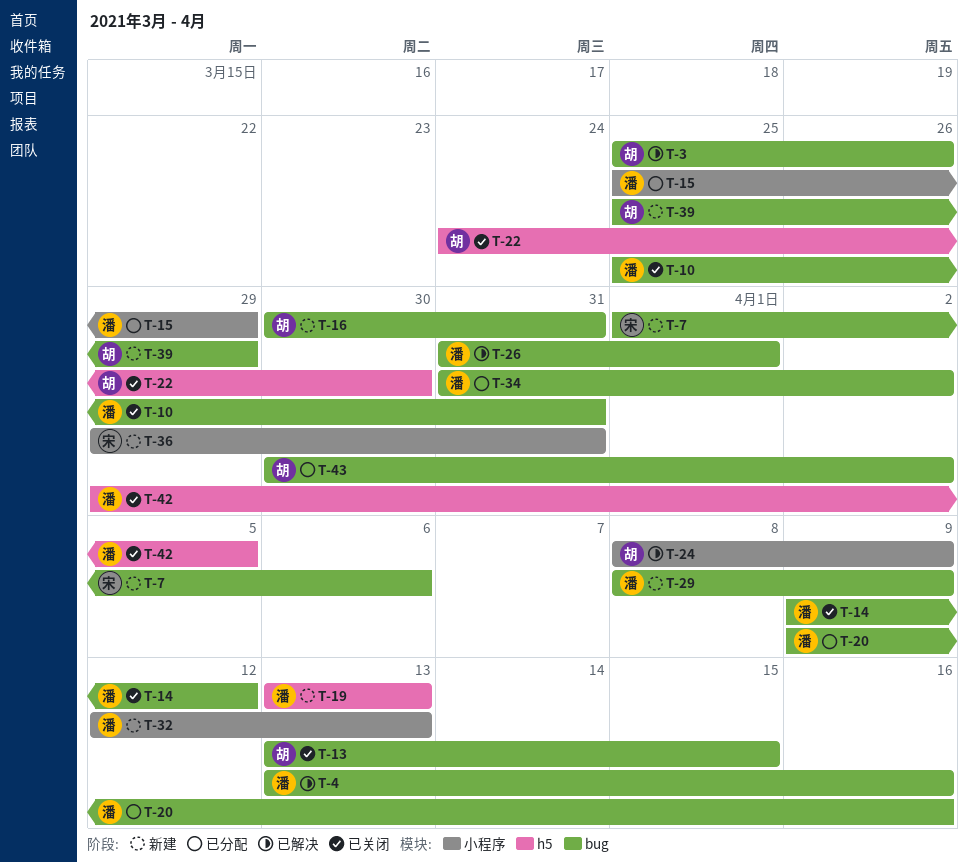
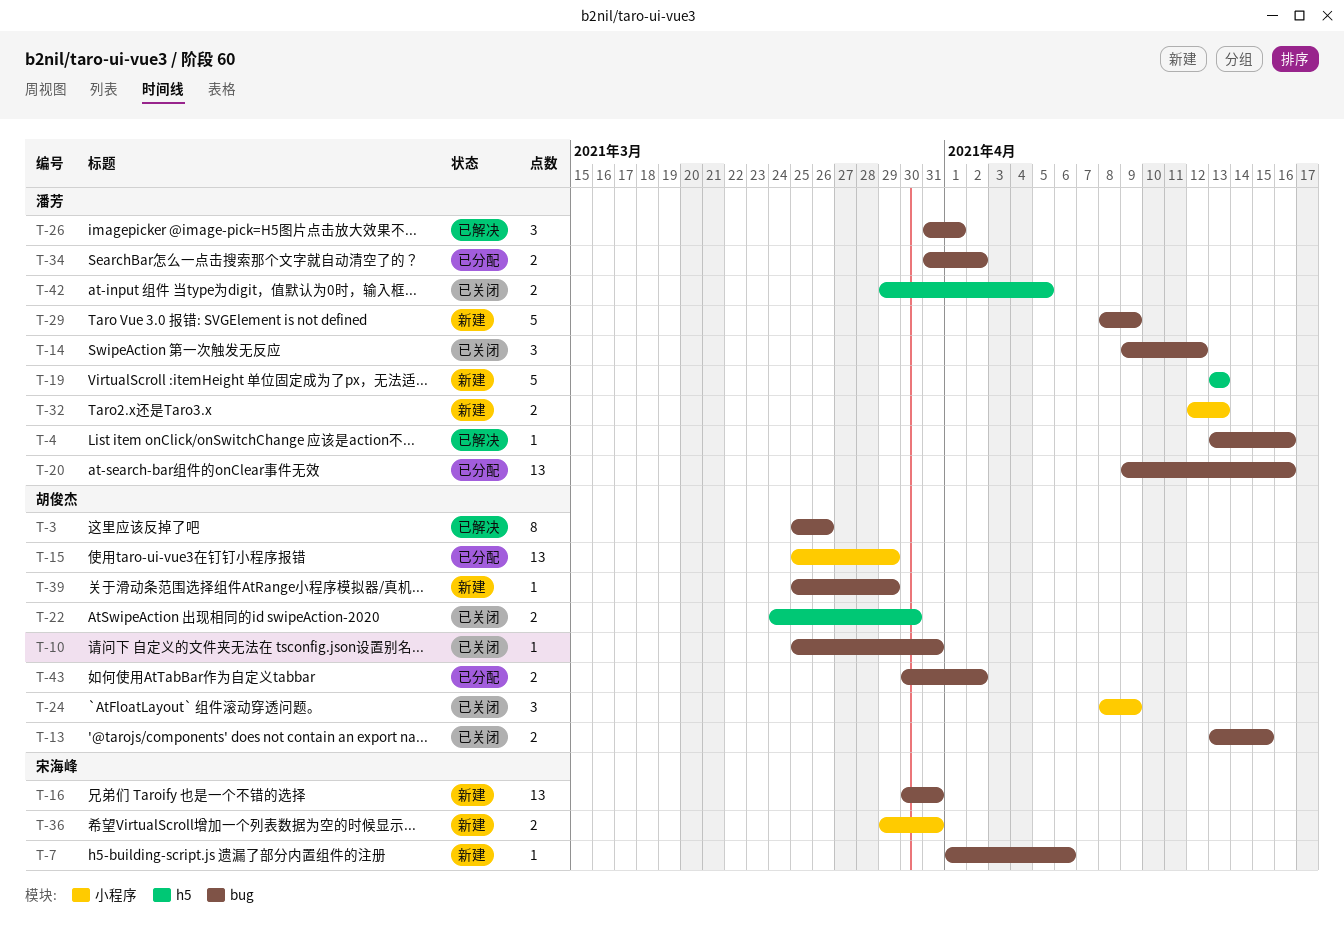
T-10, owner: 潘芳 -> 胡俊杰
T-15, owner: 潘芳 -> 胡俊杰
T-16, owner: 胡俊杰 -> 宋海峰
T-24, status: 已解决 -> 已关闭

